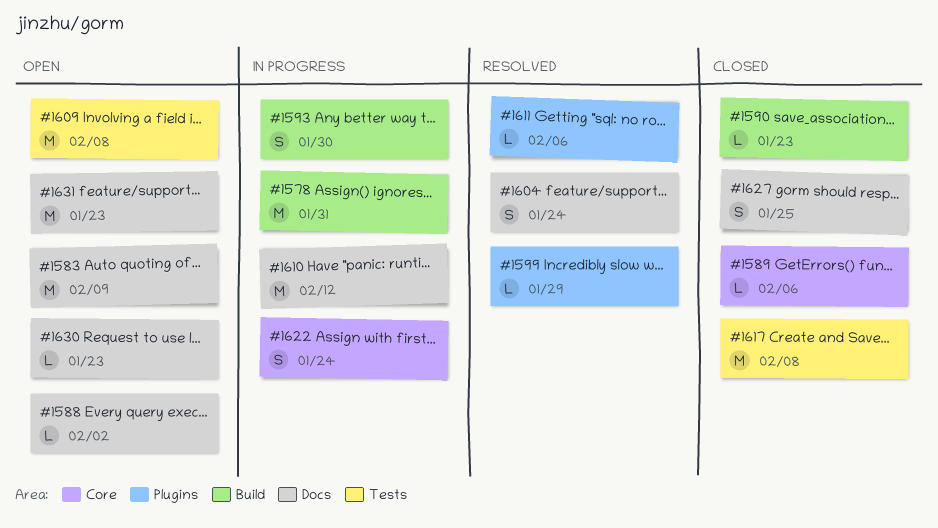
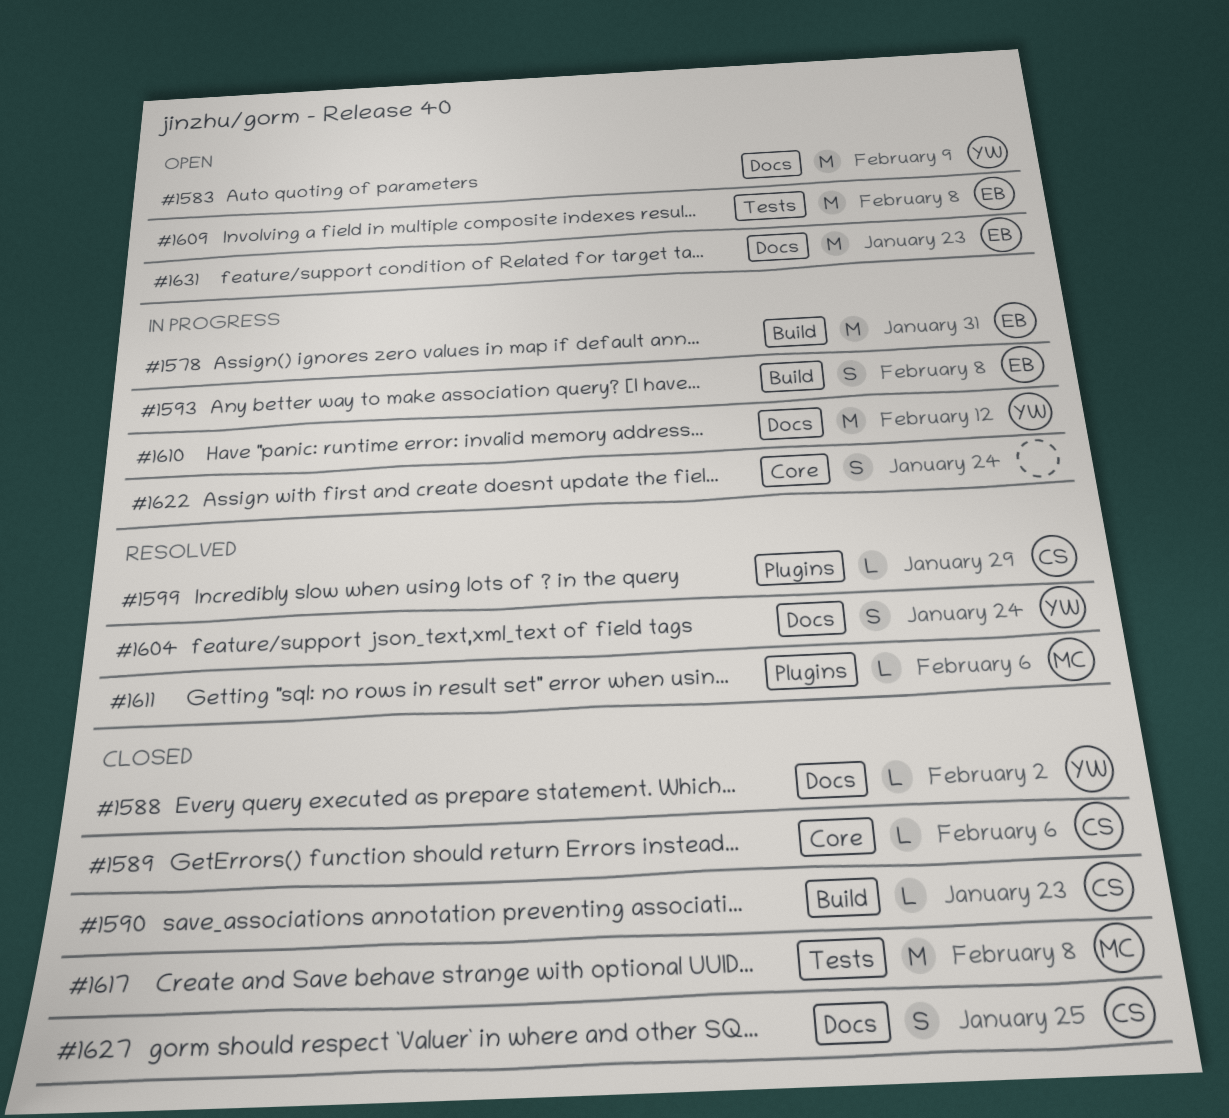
#1588, status: Open -> Closed
#1593, due: Jan 30 -> Feb 8
#1630: present -> none

